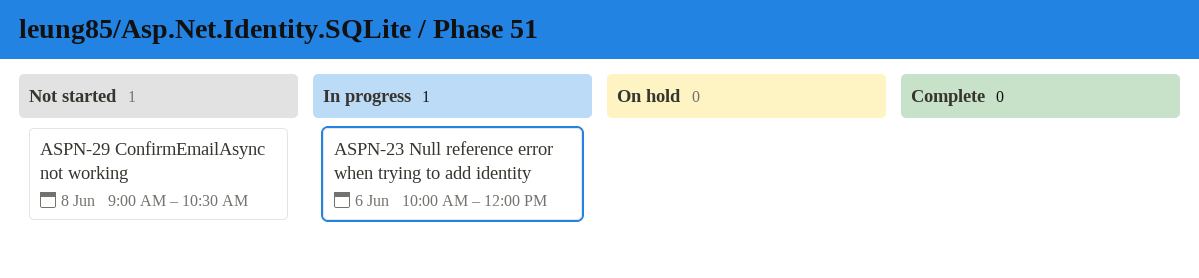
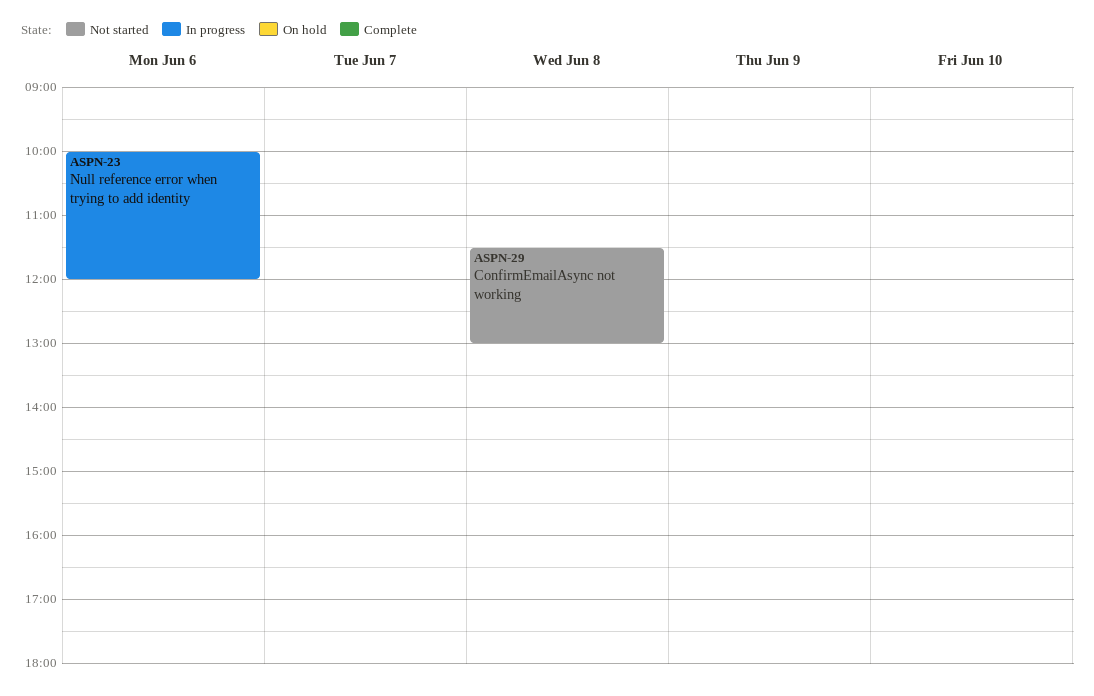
ASPN-29, begins: 09:00 -> 11:30
ASPN-29, ends: 10:30 -> 13:00

